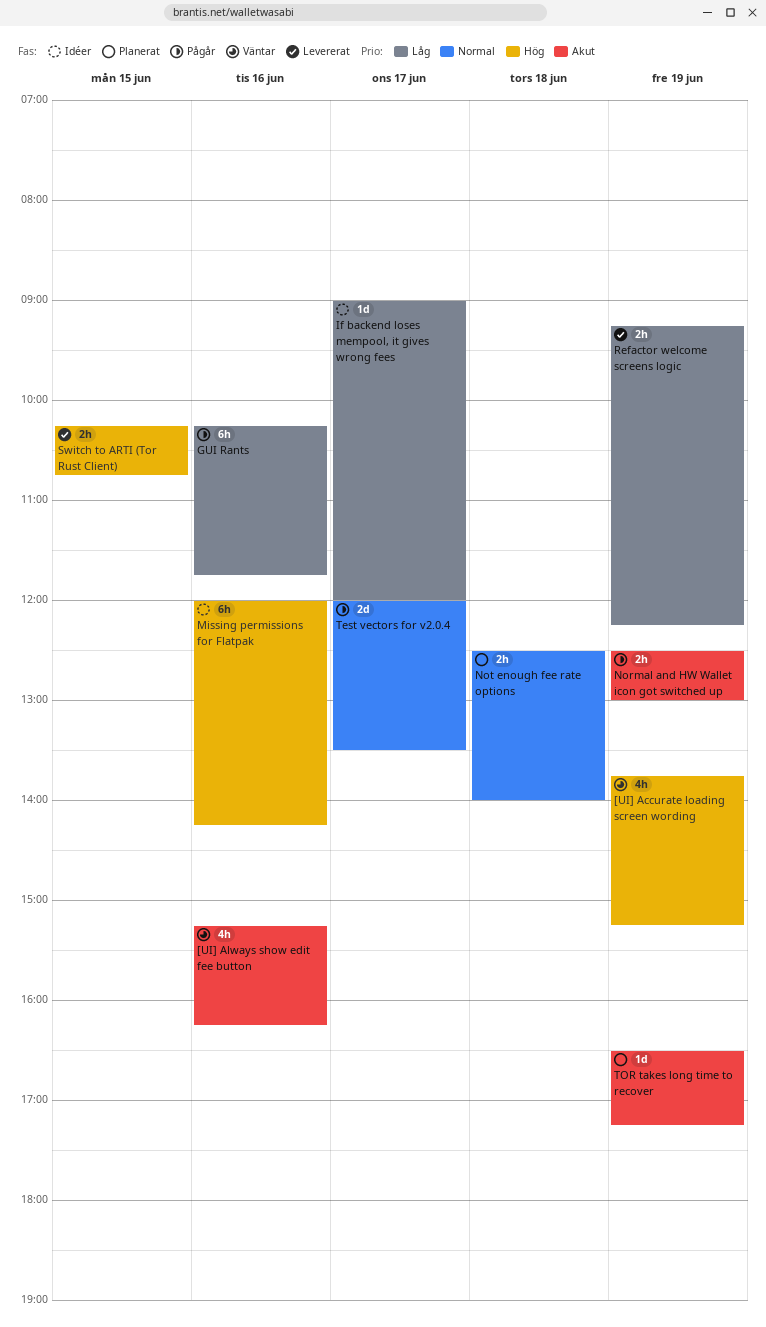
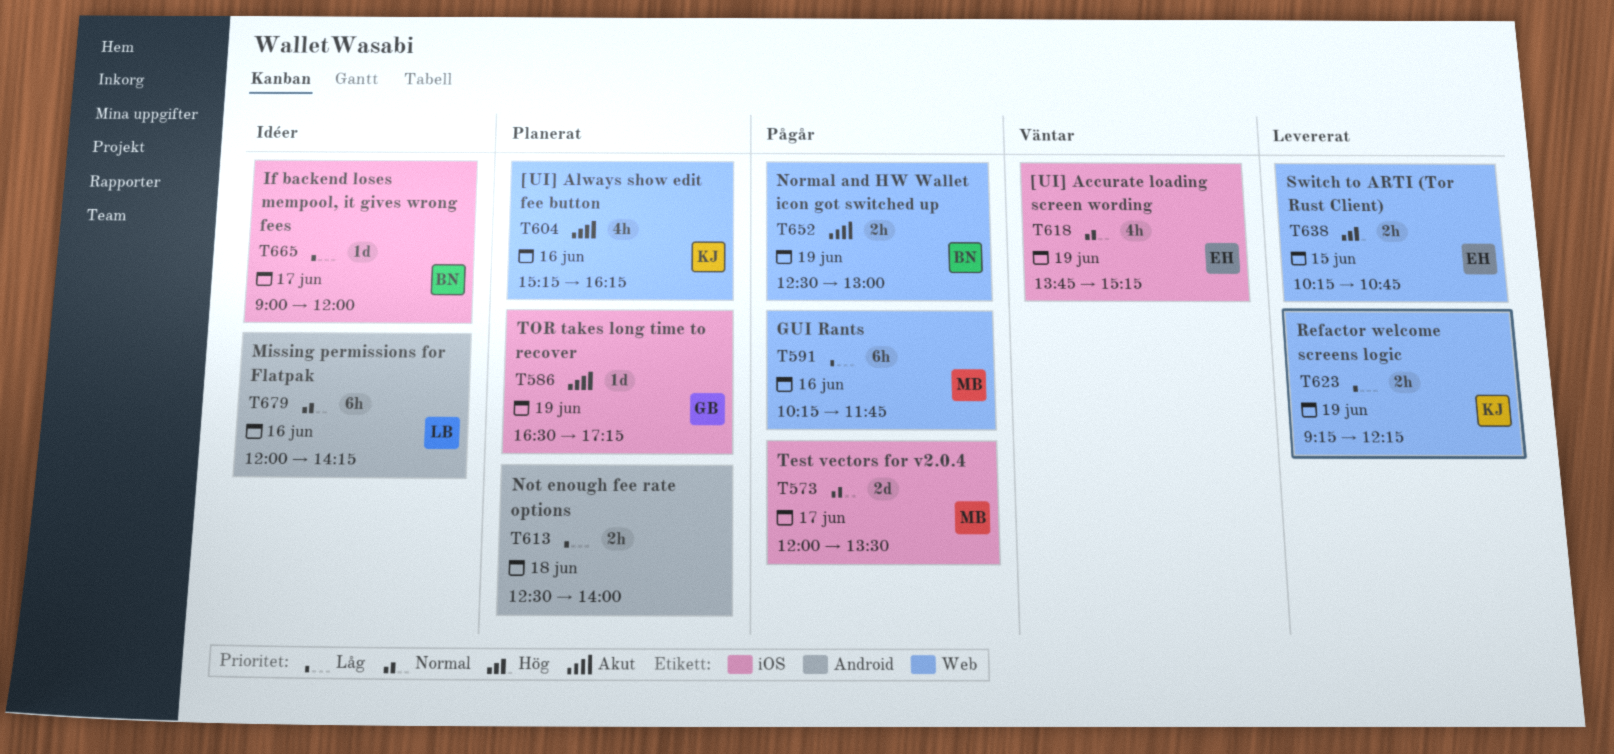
[UI] Accurate loading screen wording, priority: Hög -> Normal
[UI] Always show edit fee button, status: Väntar -> Planerat
Missing permissions for Flatpak, priority: Hög -> Normal
Not enough fee rate options, priority: Normal -> Låg

